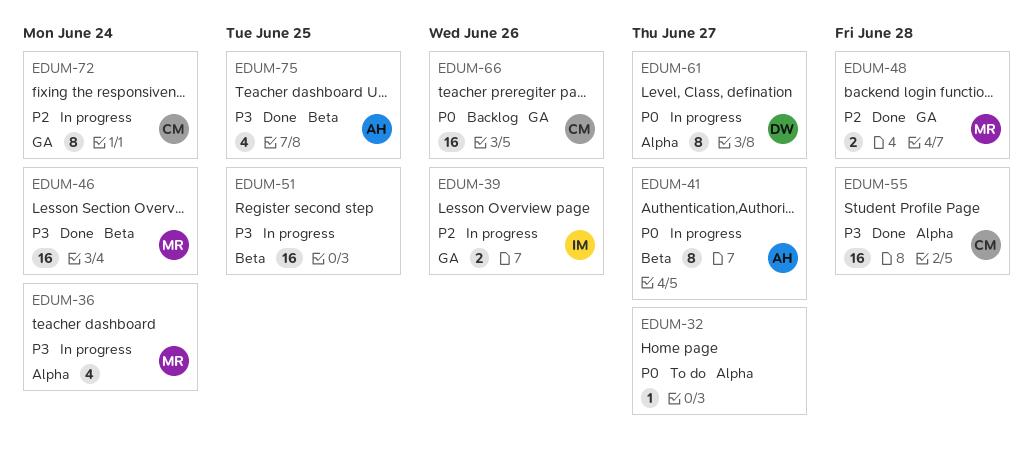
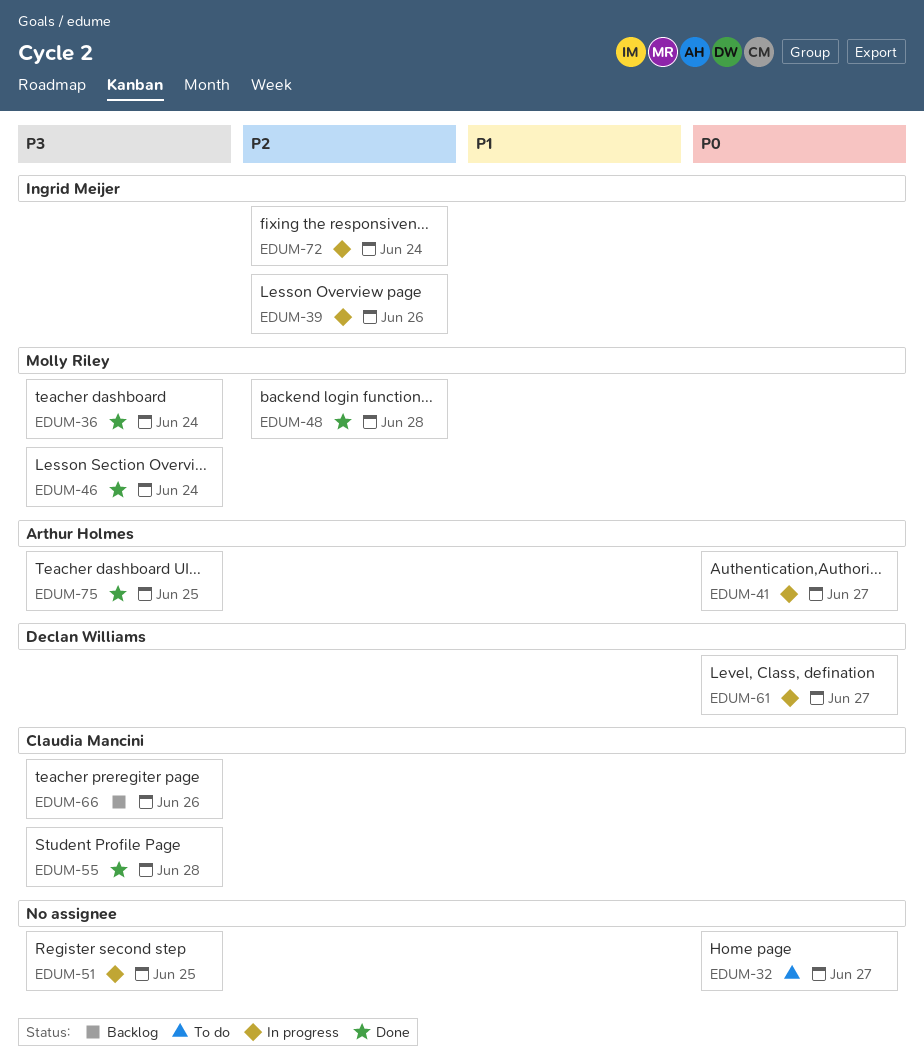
EDUM-36, status: In progress -> Done
EDUM-66, priority: P0 -> P3
EDUM-72, owner: Claudia Mancini -> Ingrid Meijer

